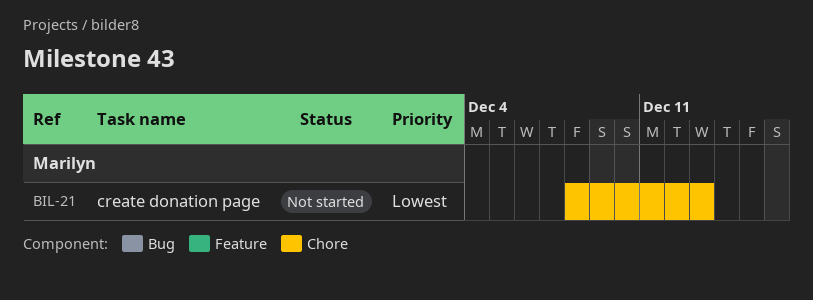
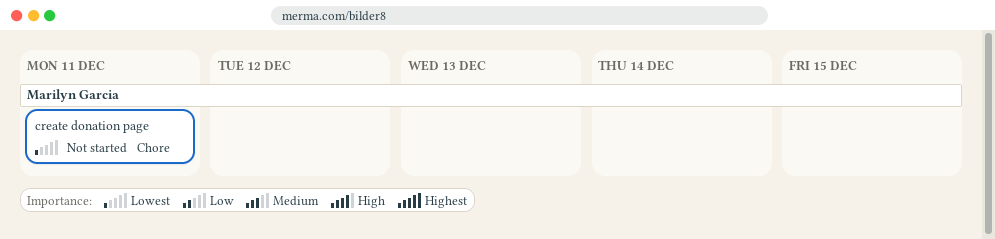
create donation page, due: Dec 13 -> Dec 11

